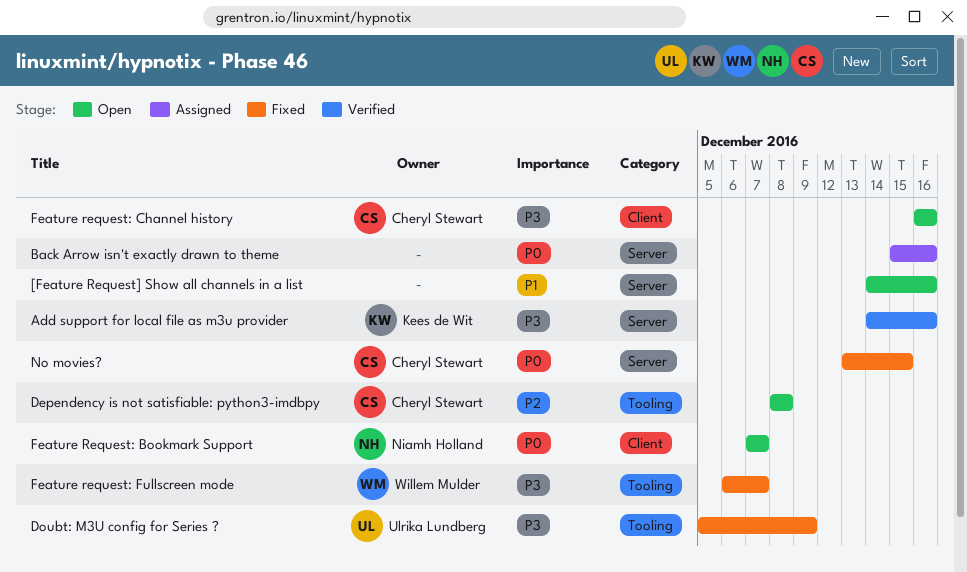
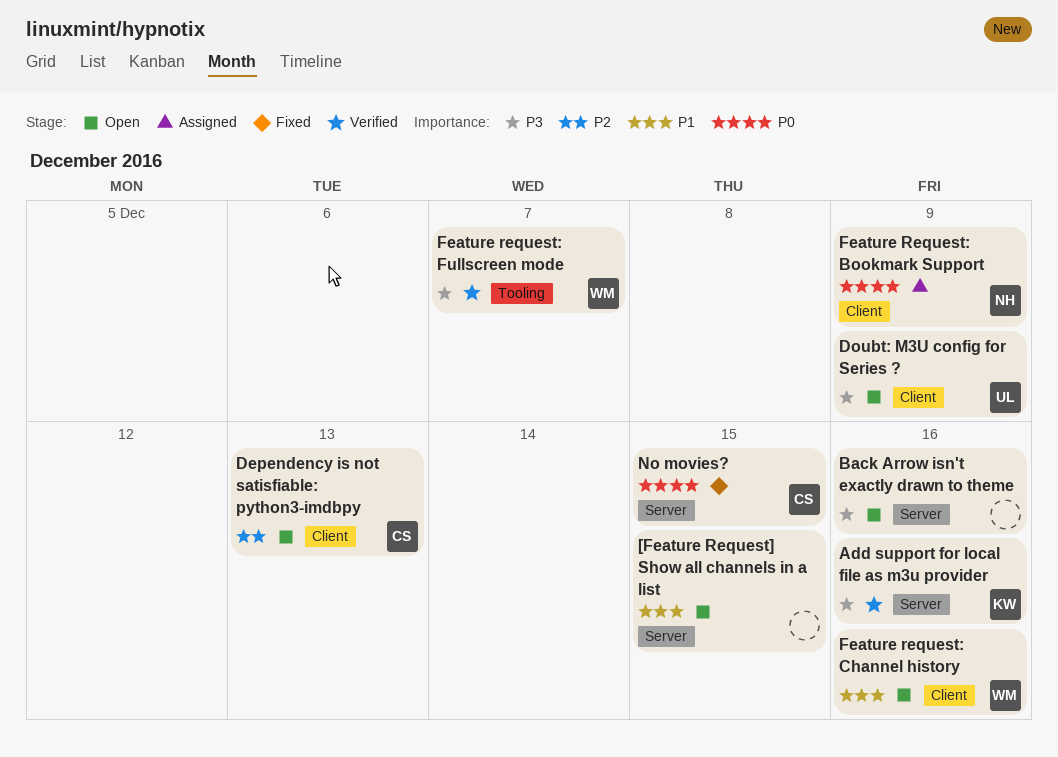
[Feature Request] Show all channels in a list, due: Dec 16 -> Dec 15
Back Arrow isn't exactly drawn to theme, status: Assigned -> Open
Back Arrow isn't exactly drawn to theme, priority: P0 -> P3
Dependency is not satisfiable: python3-imdbpy, label: Tooling -> Client
Dependency is not satisfiable: python3-imdbpy, due: Dec 8 -> Dec 13
Doubt: M3U config for Series ?, status: Fixed -> Open
Doubt: M3U config for Series ?, label: Tooling -> Client
Feature Request: Bookmark Support, status: Open -> Assigned
Feature Request: Bookmark Support, due: Dec 7 -> Dec 9
Feature request: Channel history, owner: Cheryl Stewart -> Willem Mulder
Feature request: Channel history, priority: P3 -> P1
Feature request: Fullscreen mode, status: Fixed -> Verified

